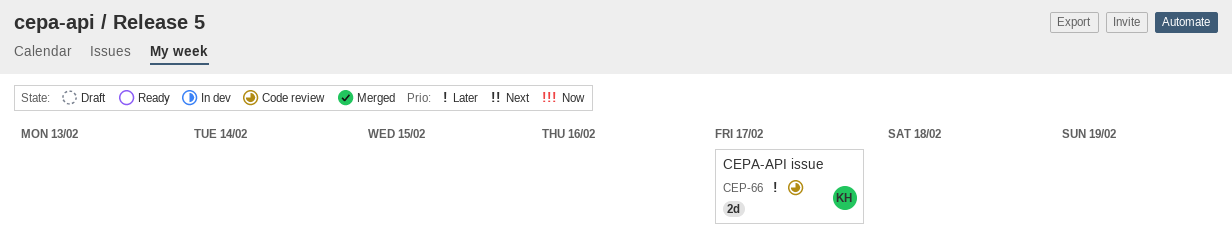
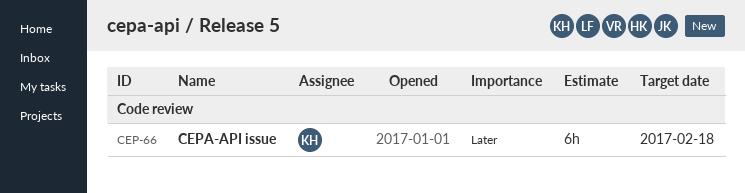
CEP-66, estimate: 2d -> 6h
CEP-66, due: Feb 17 -> Feb 18

